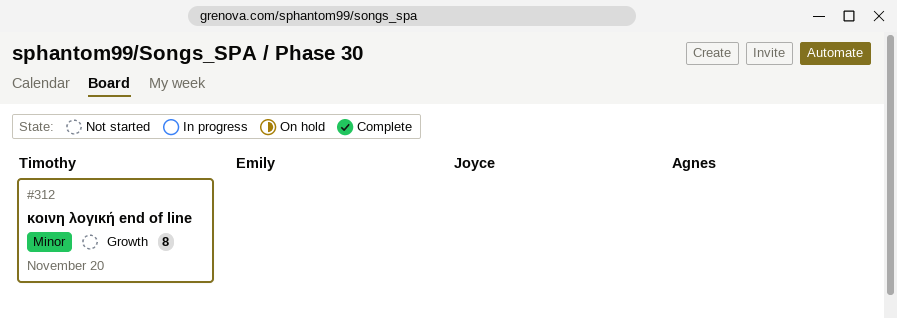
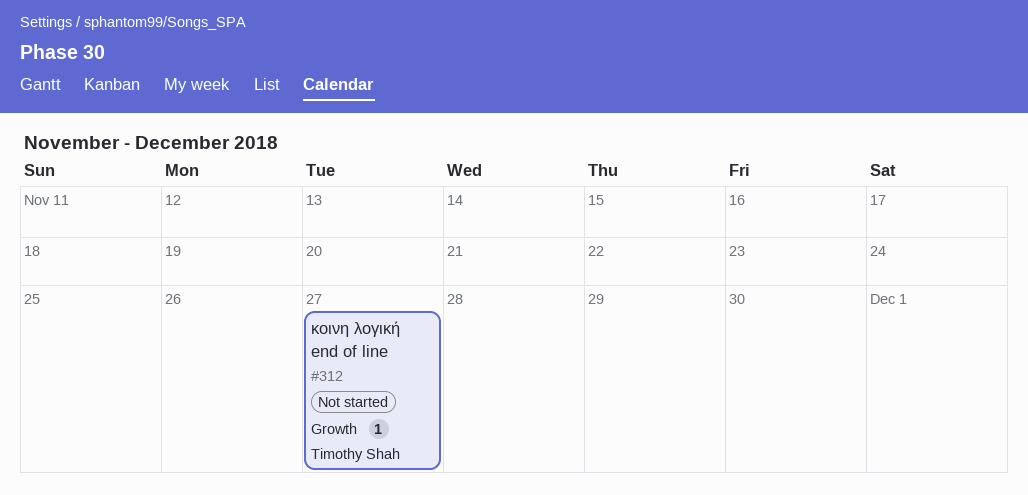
#312, estimate: 8 -> 1
#312, due: Nov 20 -> Nov 27

